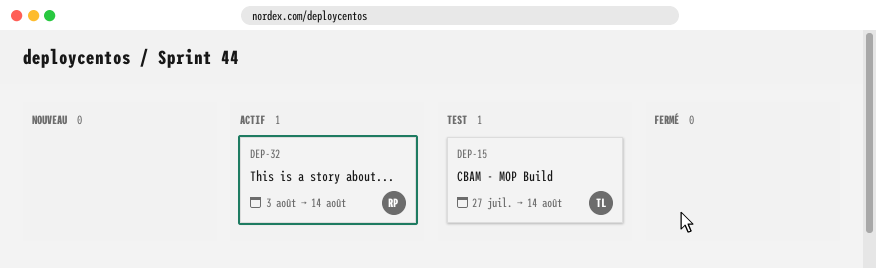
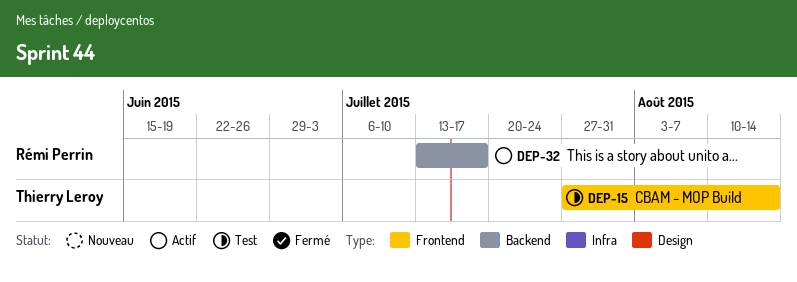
DEP-32, start: Aug 3 -> Jul 13
DEP-32, due: Aug 14 -> Jul 17

